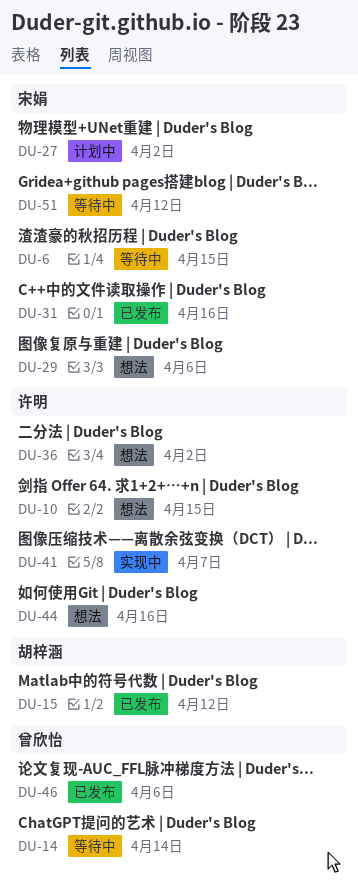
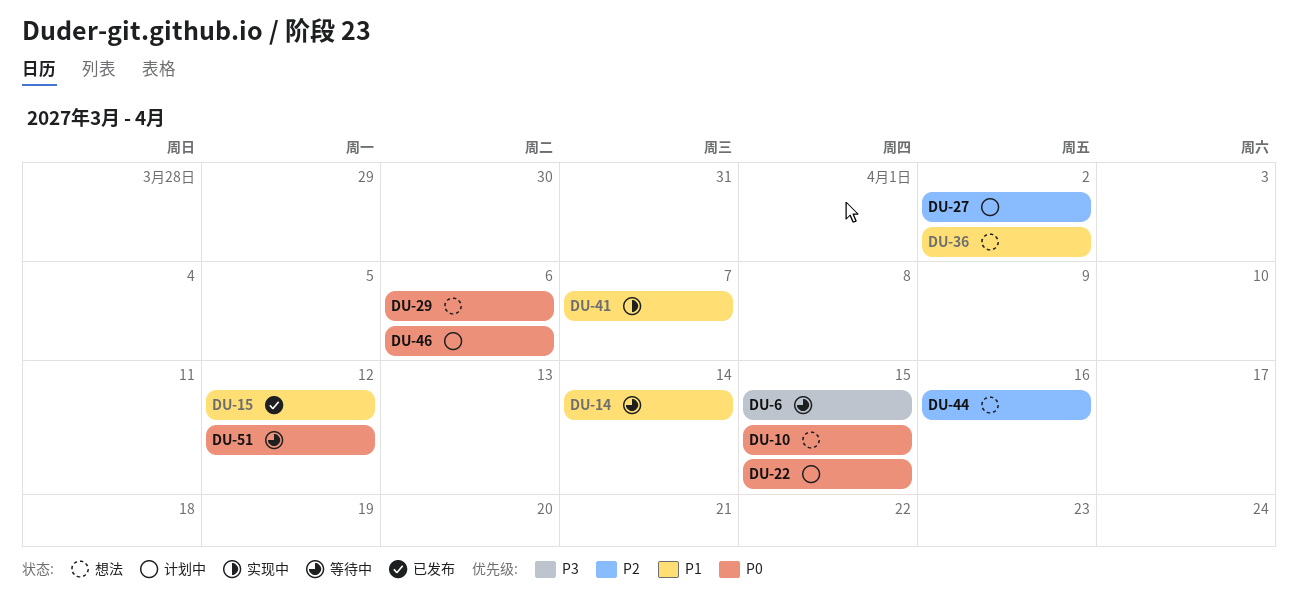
DU-22: none -> present
DU-31: present -> none
DU-46, status: 已发布 -> 计划中

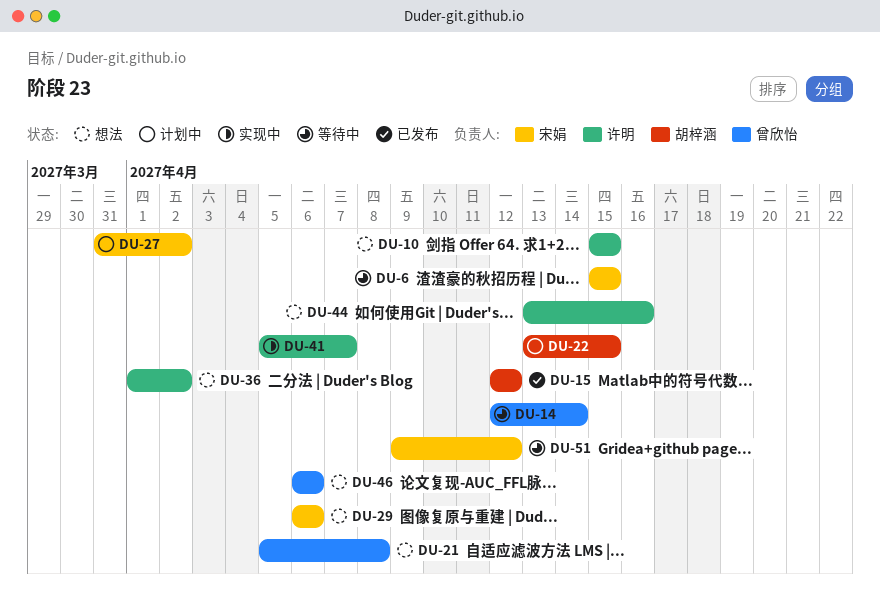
DU-21: none -> present
DU-46, status: 计划中 -> 想法

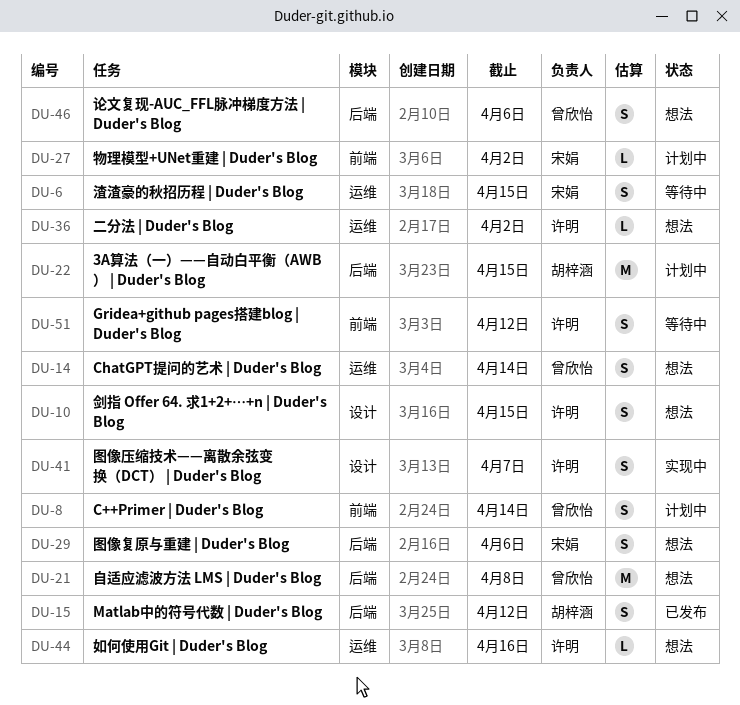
DU-8: none -> present
DU-14, status: 等待中 -> 想法
DU-51, owner: 宋娟 -> 许明

